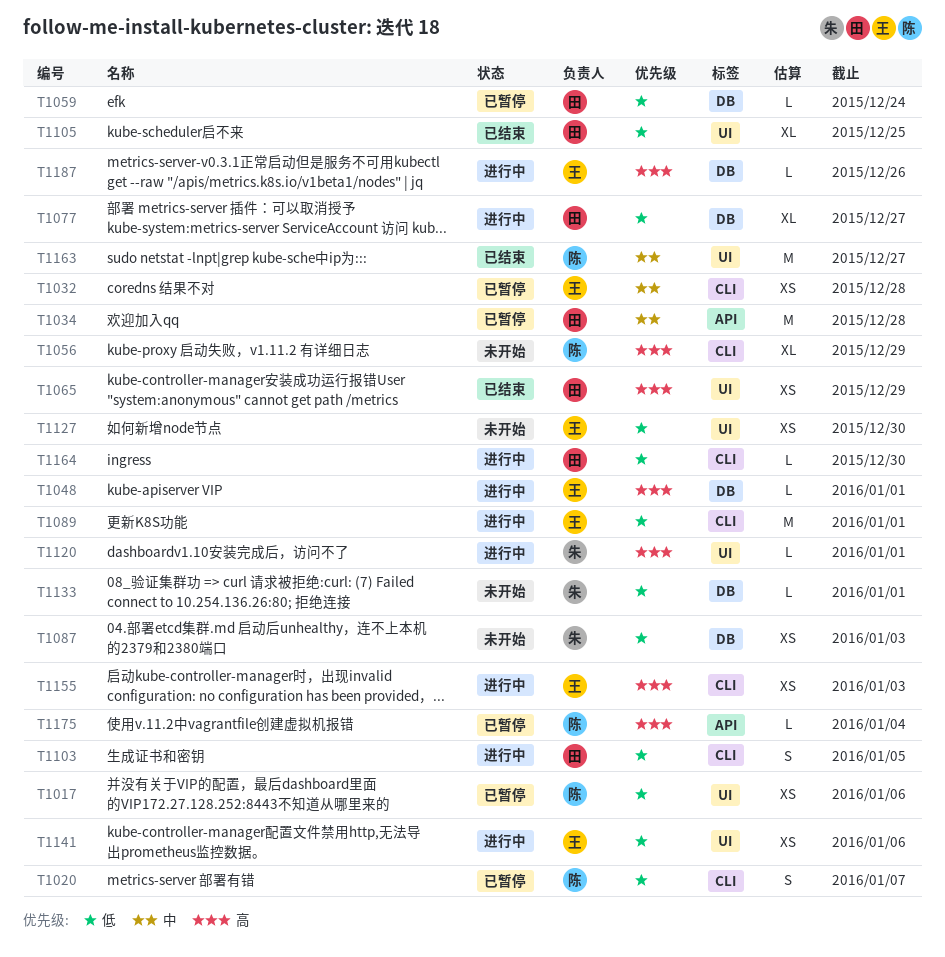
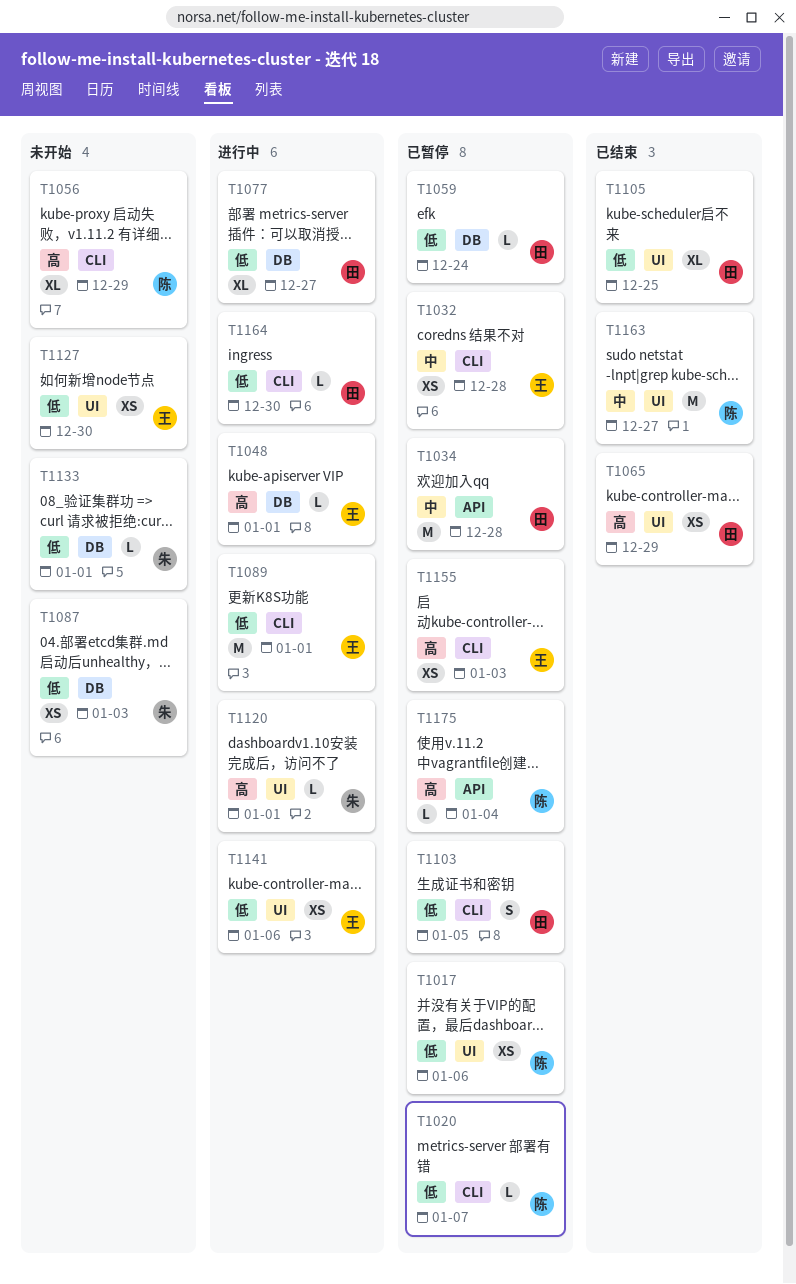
T1020, estimate: S -> L
T1103, status: 进行中 -> 已暂停
T1155, status: 进行中 -> 已暂停
T1187: present -> none

